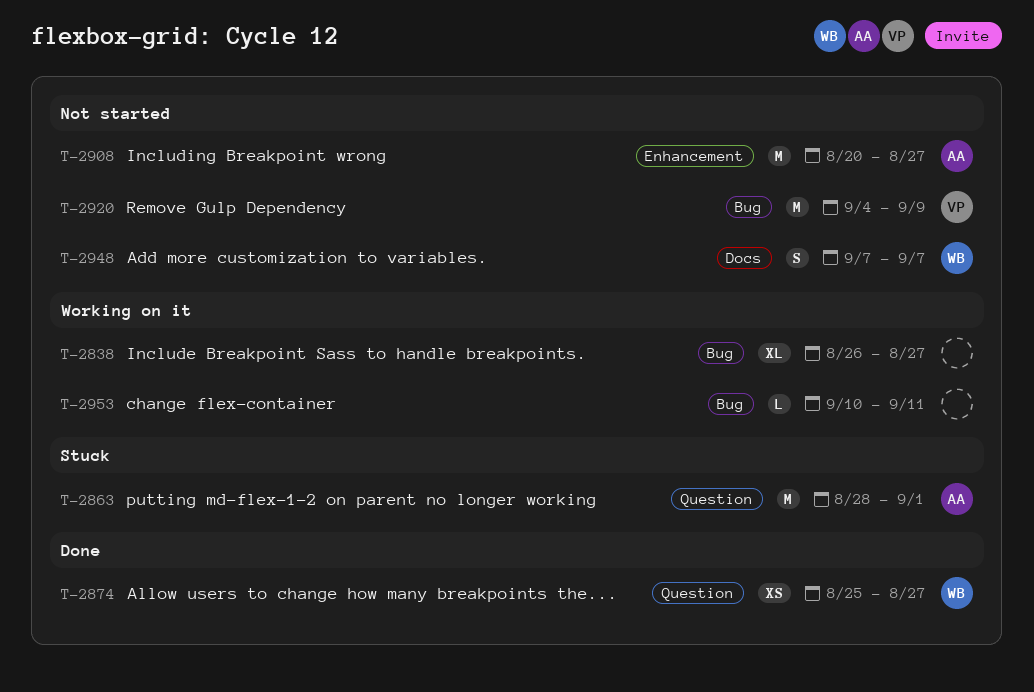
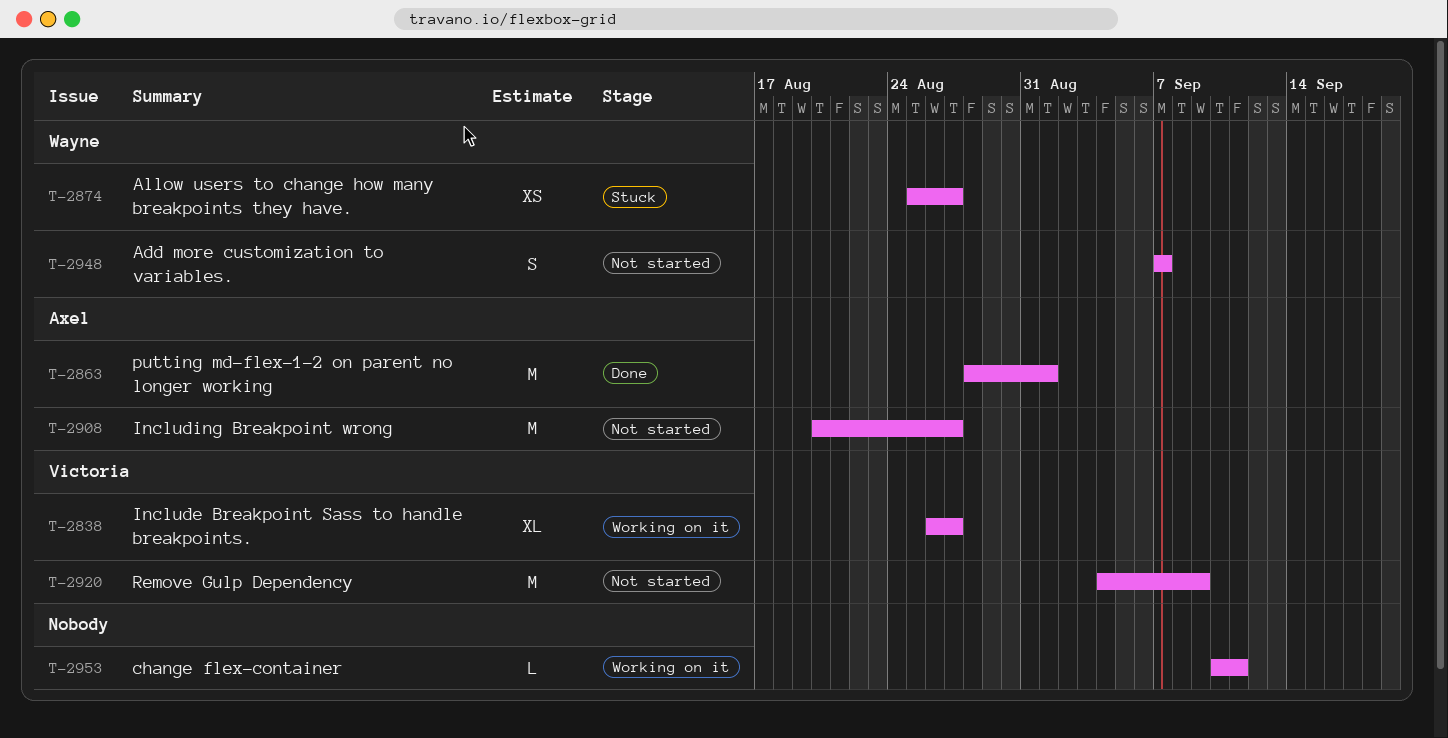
T-2838, owner: none -> Victoria
T-2863, status: Stuck -> Done
T-2874, status: Done -> Stuck

